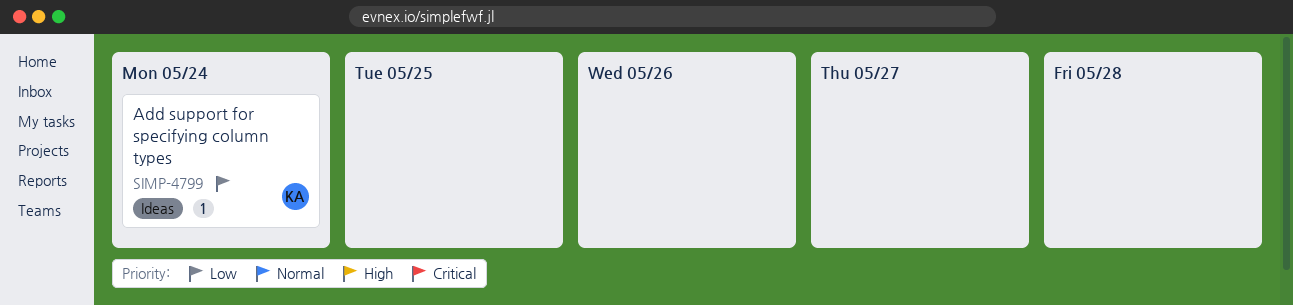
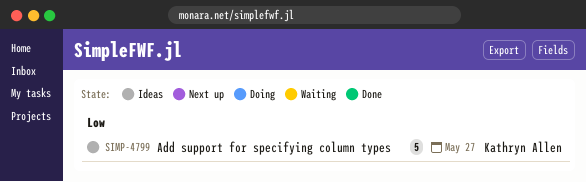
SIMP-4799, estimate: 1 -> 5
SIMP-4799, due: May 24 -> May 27

